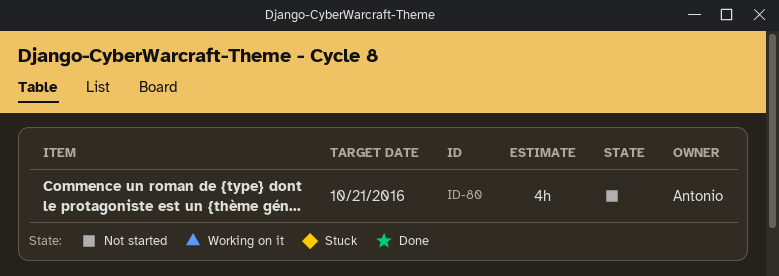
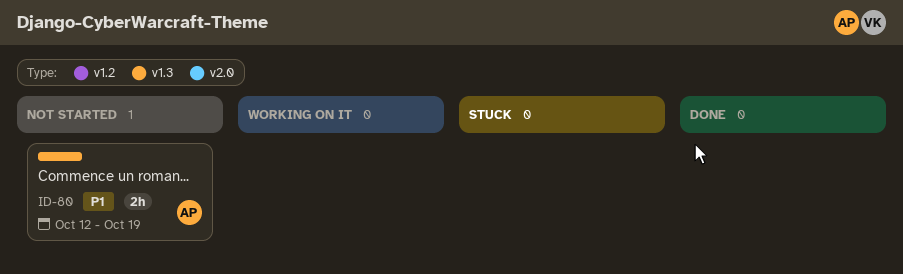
ID-80, estimate: 4h -> 2h
ID-80, due: Oct 21 -> Oct 19

